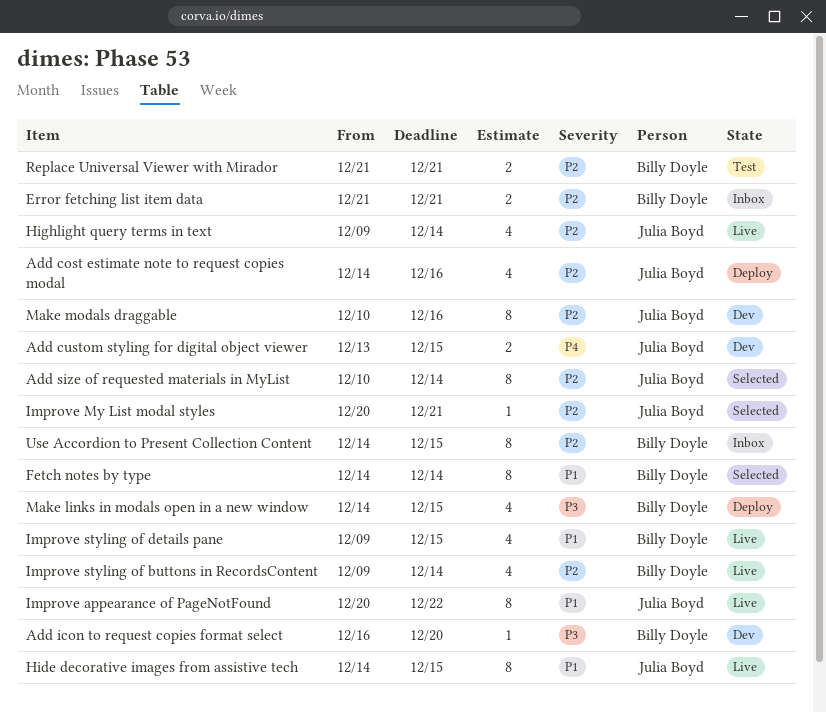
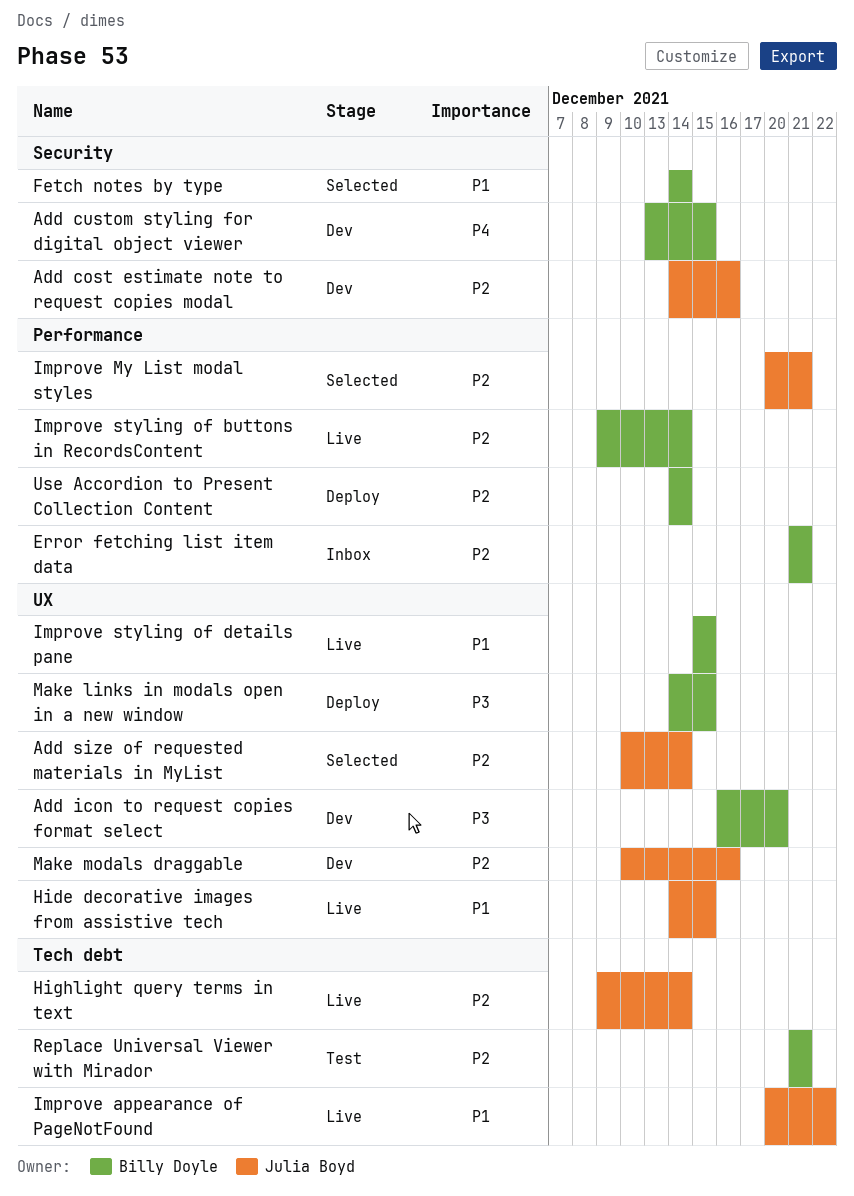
Add cost estimate note to request copies modal, status: Deploy -> Dev
Add custom styling for digital object viewer, owner: Julia Boyd -> Billy Doyle
Improve styling of details pane, start: Dec 9 -> Dec 15
Use Accordion to Present Collection Content, status: Inbox -> Deploy
Use Accordion to Present Collection Content, due: Dec 15 -> Dec 14

